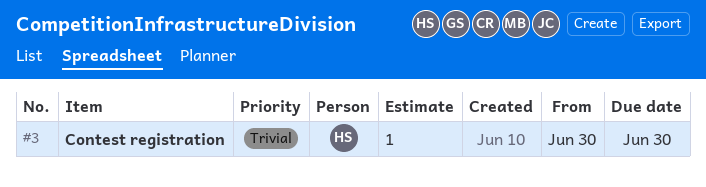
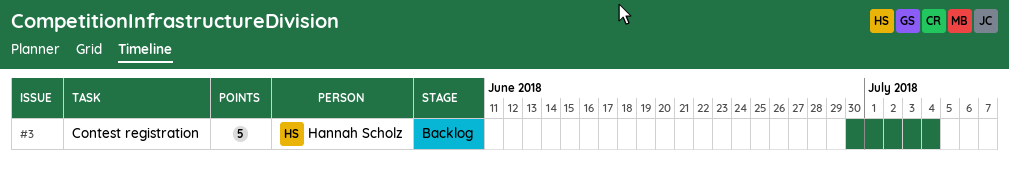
#3, estimate: 1 -> 5
#3, due: Jun 30 -> Jul 4

